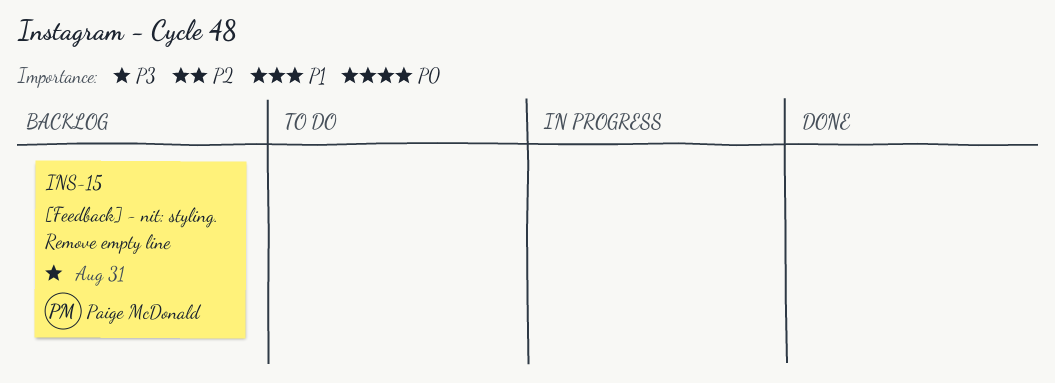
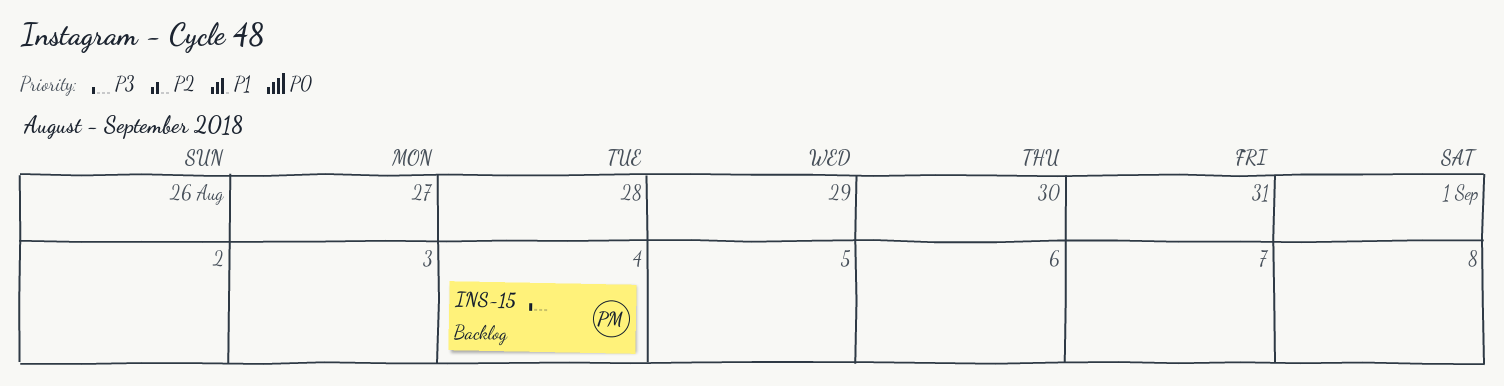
INS-15, due: Aug 31 -> Sep 4

